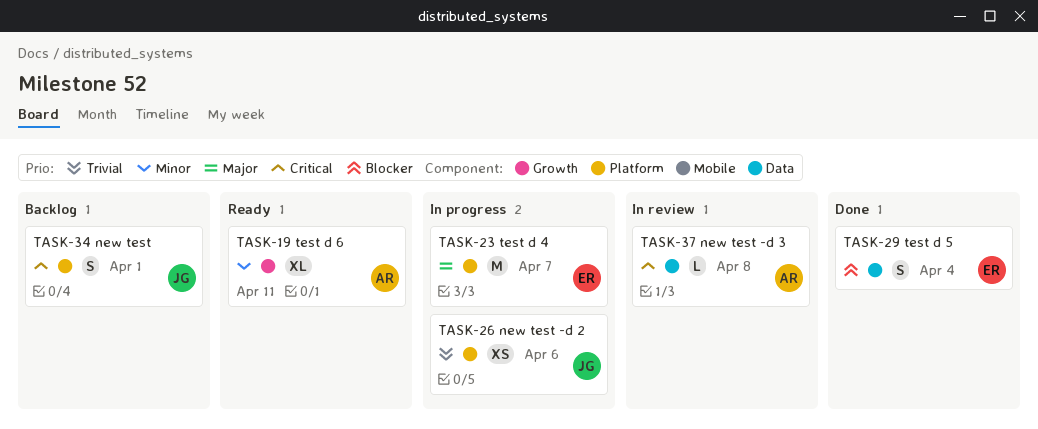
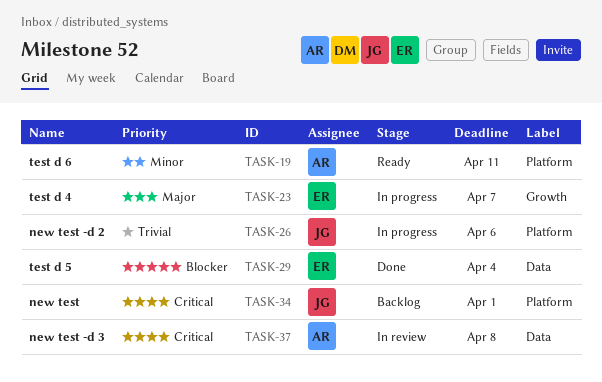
TASK-19, label: Growth -> Platform
TASK-23, label: Platform -> Growth

